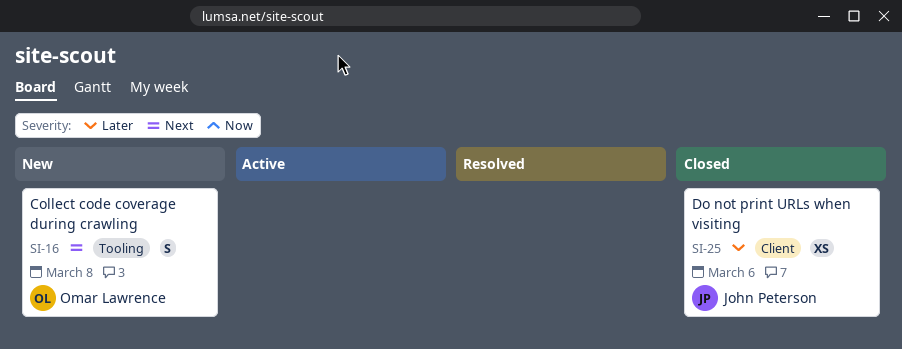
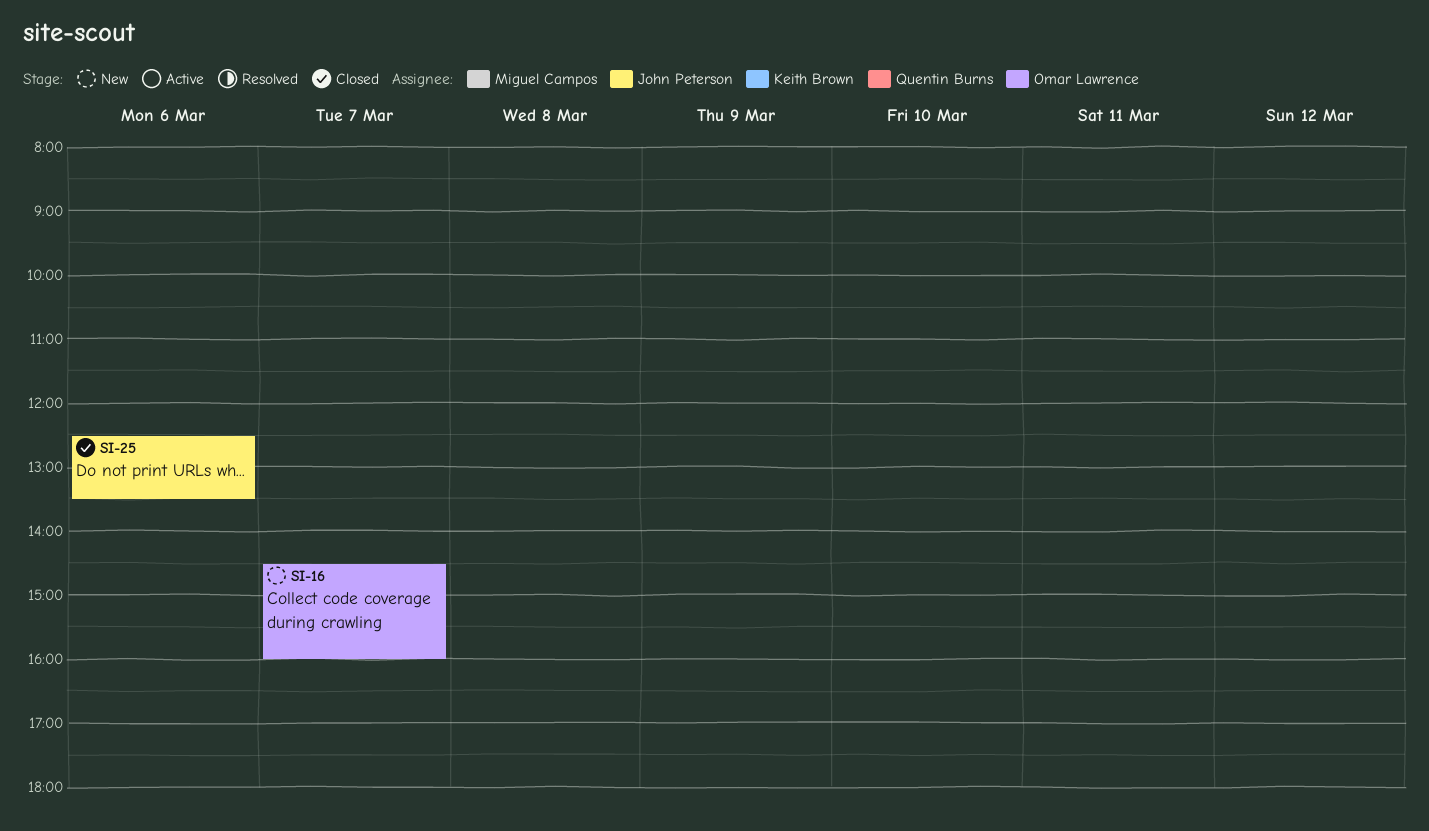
SI-16, day: Mar 8 -> Mar 7

